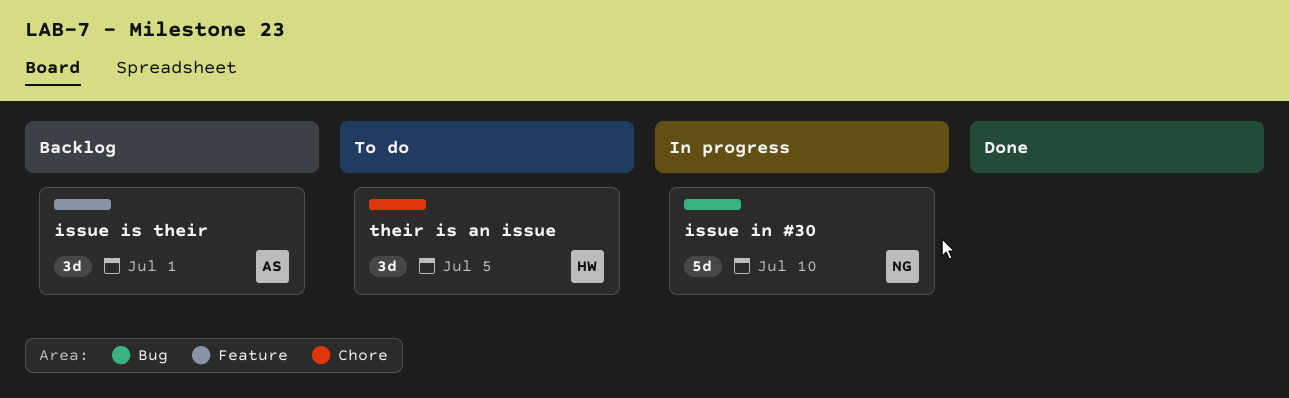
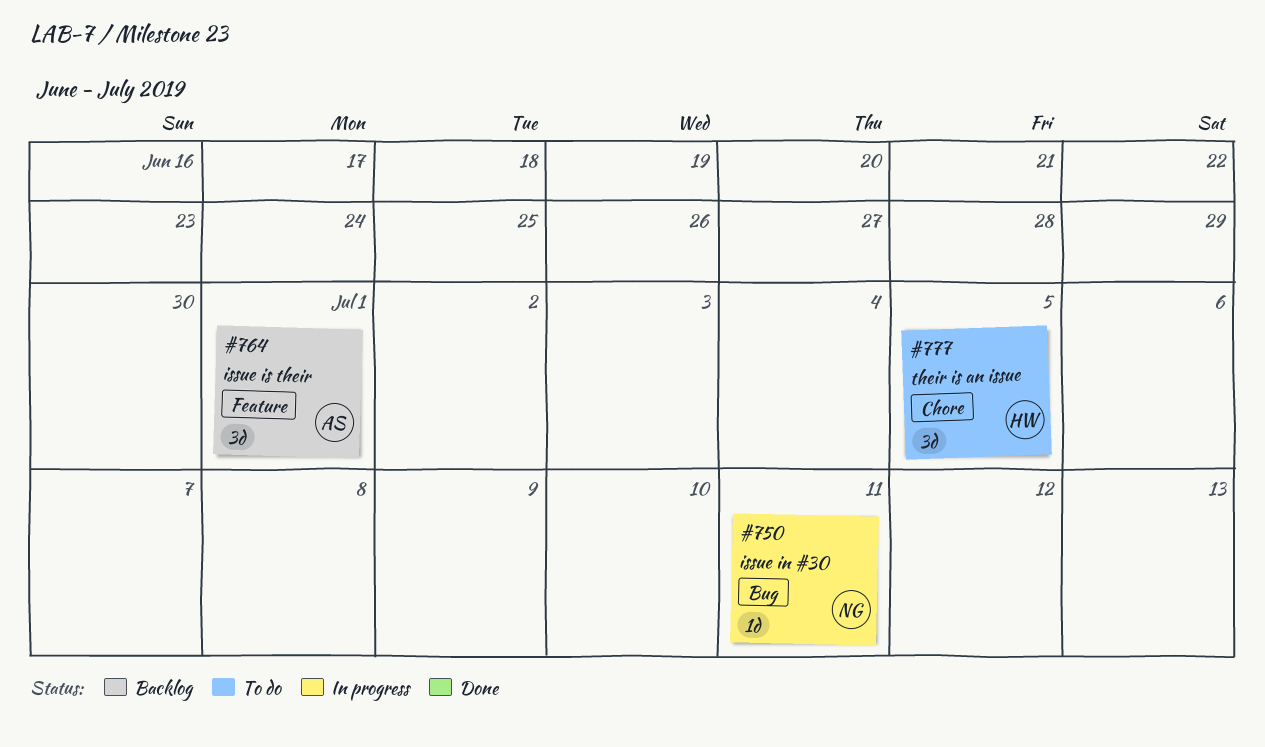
issue in #30, estimate: 5d -> 1d
issue in #30, due: Jul 10 -> Jul 11

